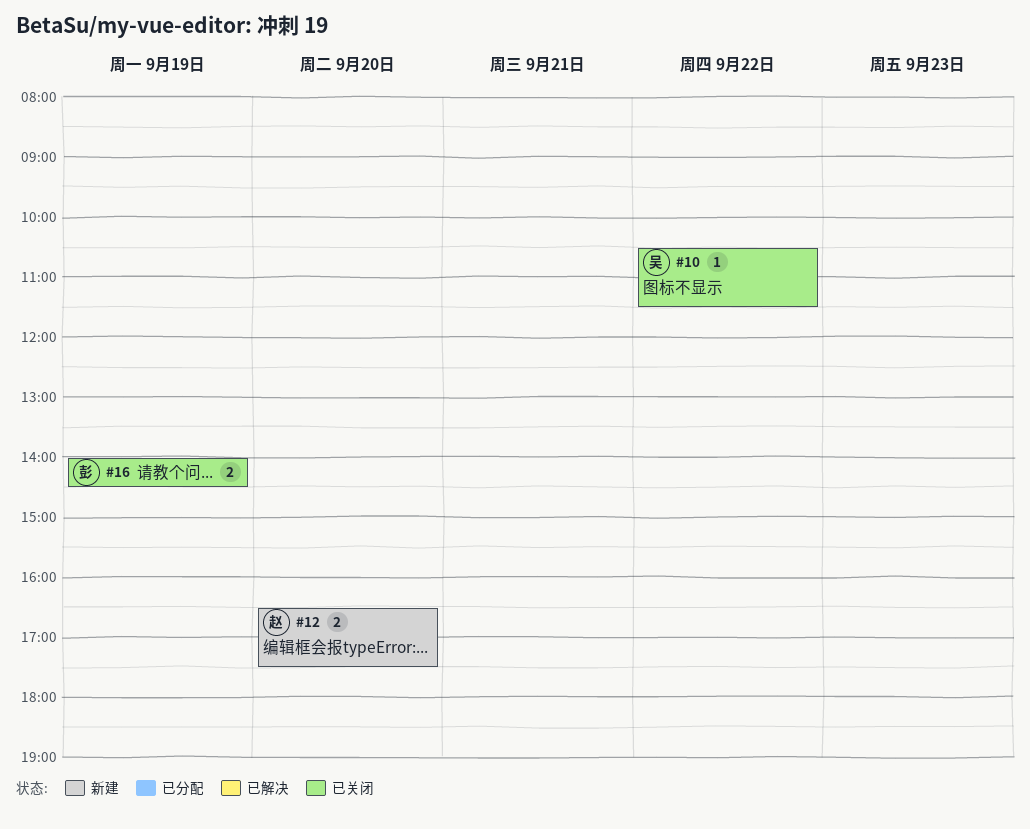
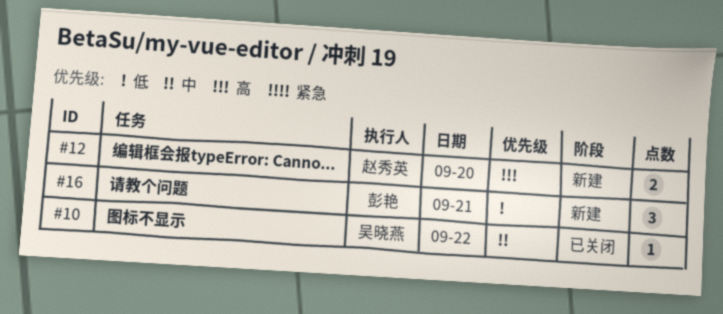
#16, status: 已关闭 -> 新建
#16, estimate: 2 -> 3
#16, day: Sep 19 -> Sep 21

